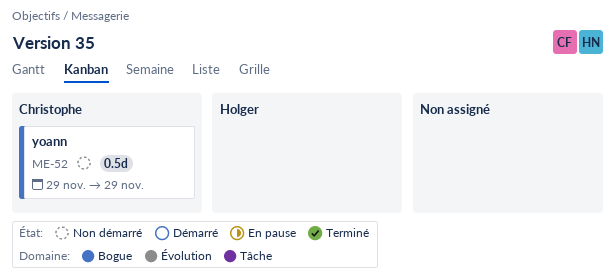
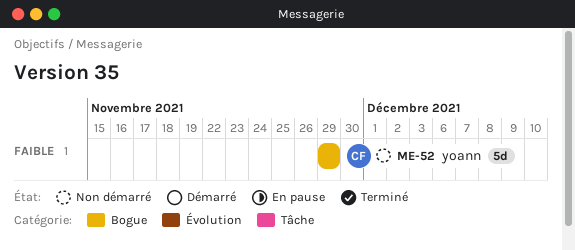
ME-52, estimate: 0.5d -> 5d

